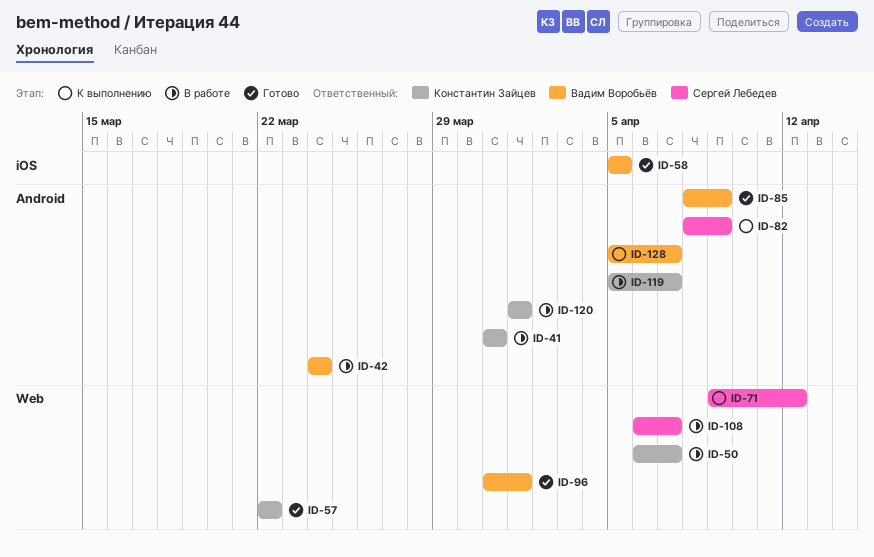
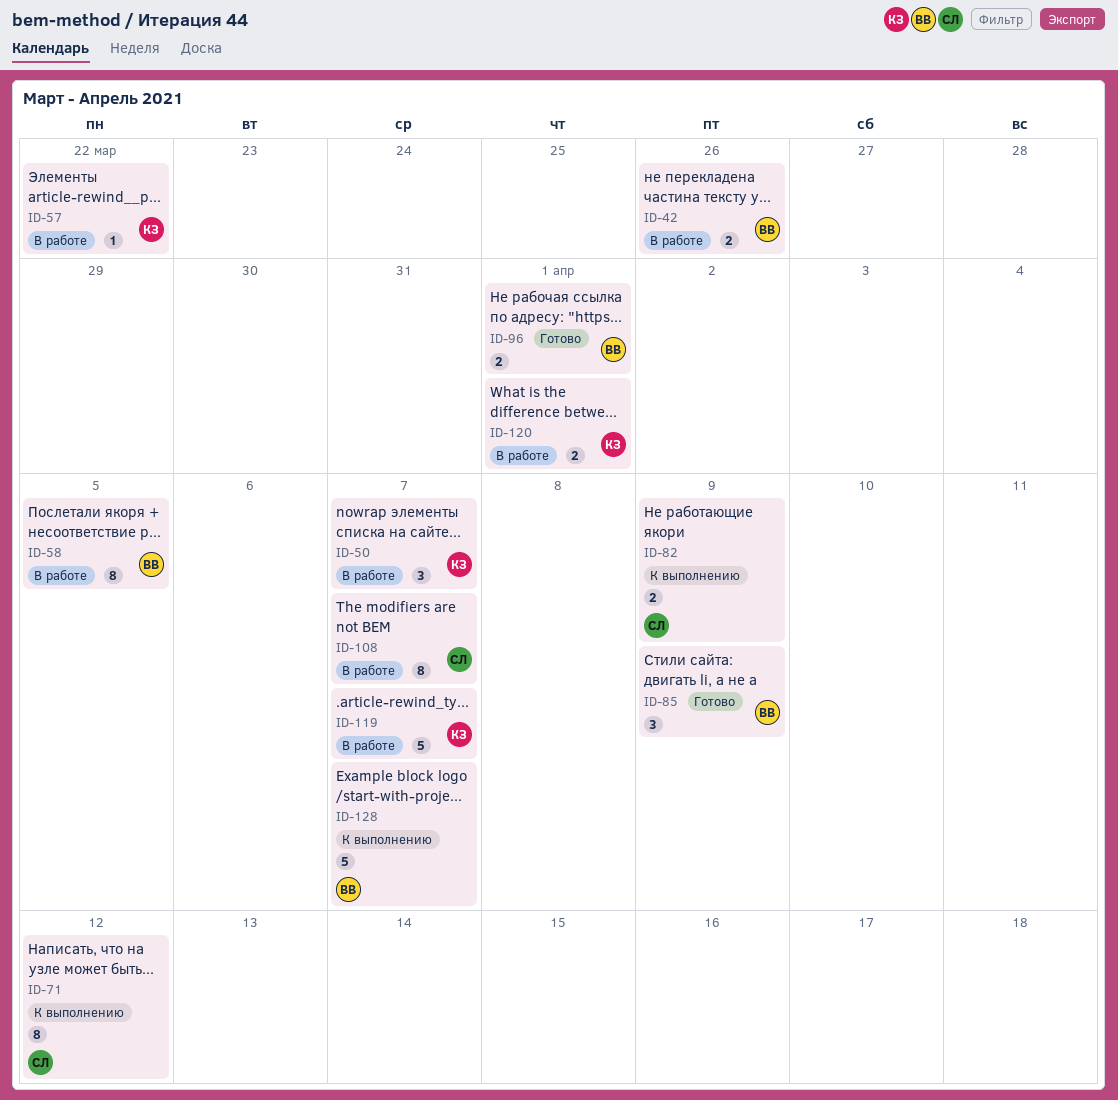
ID-41: present -> none
ID-42, due: Mar 24 -> Mar 26
ID-57, status: Готово -> В работе
ID-58, status: Готово -> В работе

